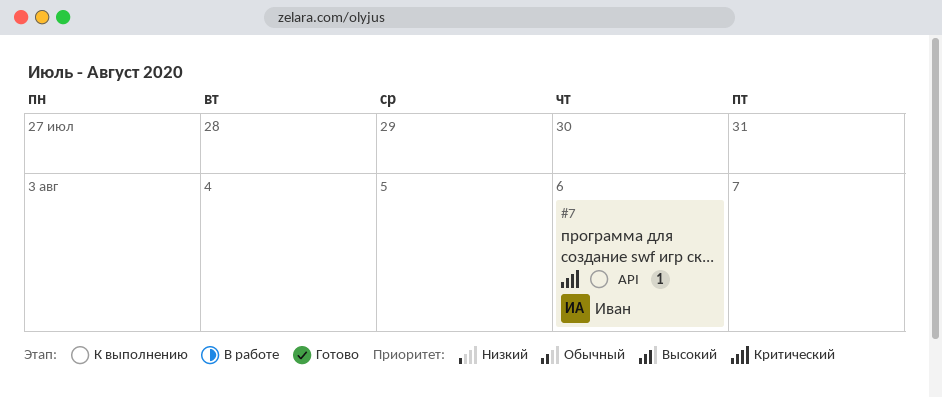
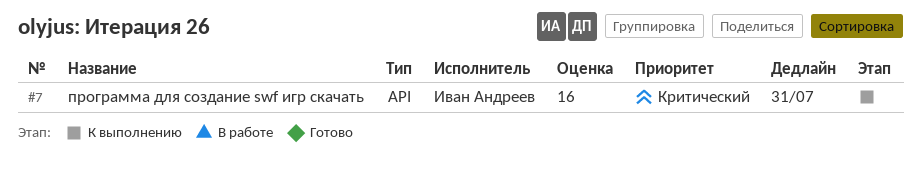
#7, estimate: 1 -> 16
#7, due: Aug 6 -> Jul 31

